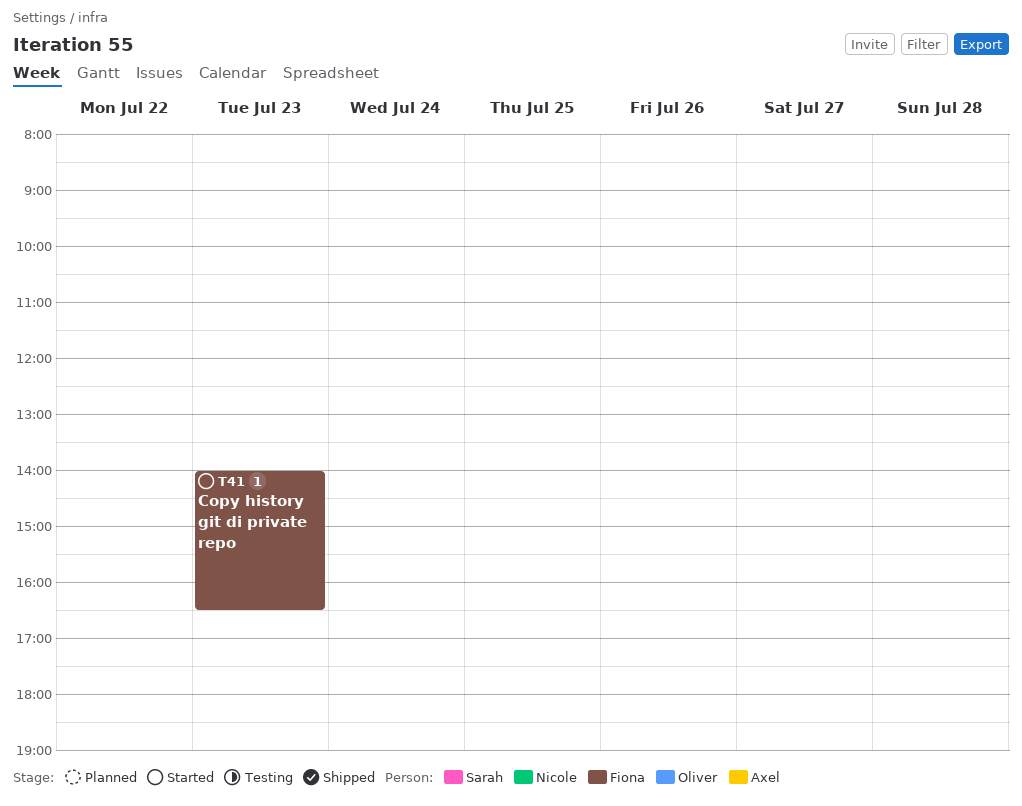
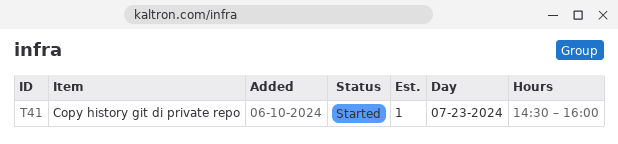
T41, begins: 14:00 -> 14:30
T41, ends: 16:30 -> 16:00

